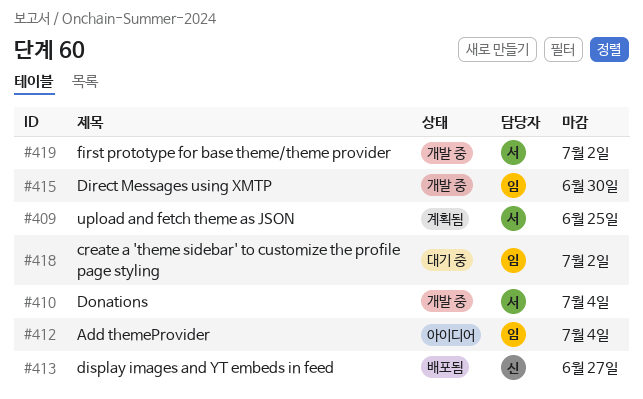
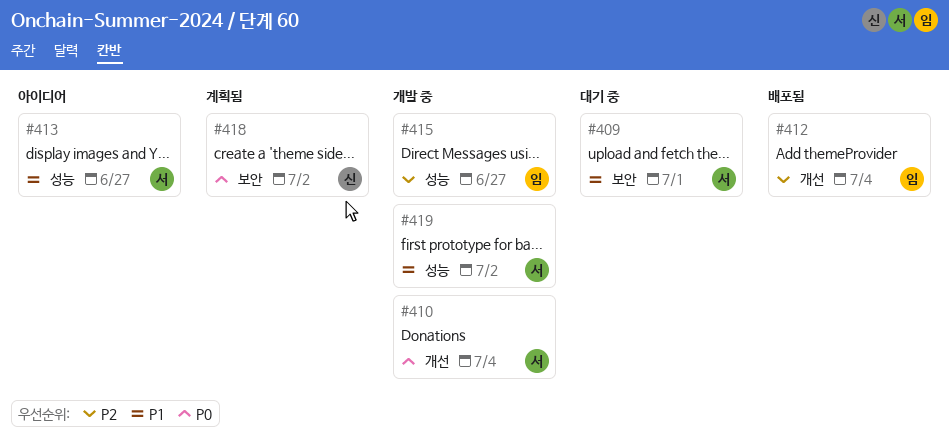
#409, status: 계획됨 -> 대기 중
#409, due: Jun 25 -> Jul 1
#412, status: 아이디어 -> 배포됨
#413, status: 배포됨 -> 아이디어
#413, owner: 신 -> 서
#415, due: Jun 30 -> Jun 27
#418, status: 대기 중 -> 계획됨
#418, owner: 임 -> 신

